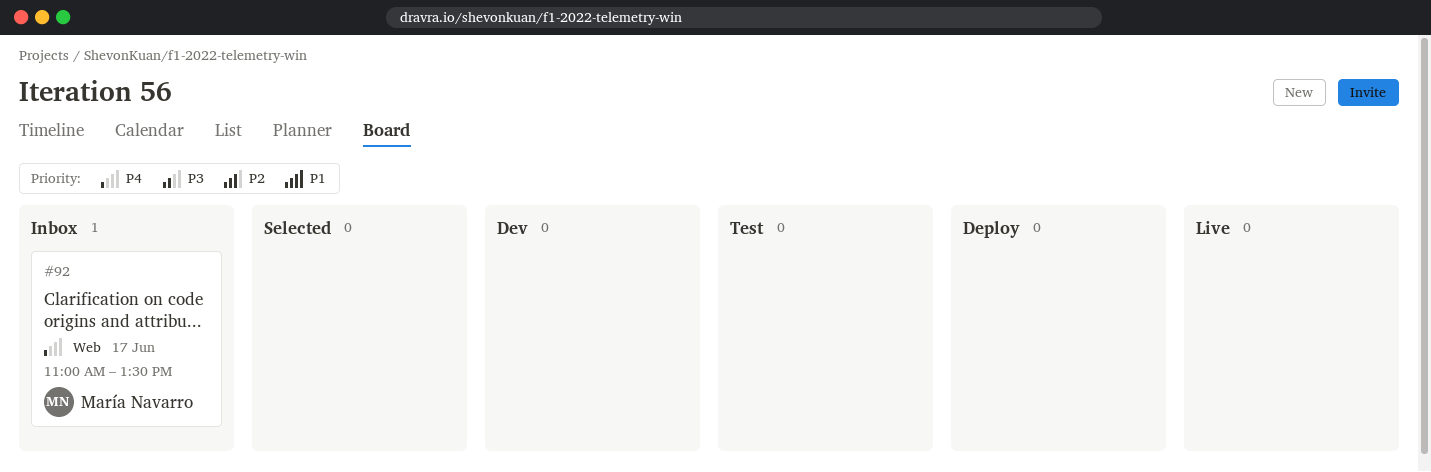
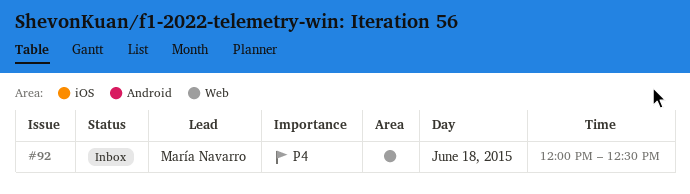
#92, day: Jun 17 -> Jun 18
#92, begins: 11:00 -> 12:00
#92, ends: 13:30 -> 12:30

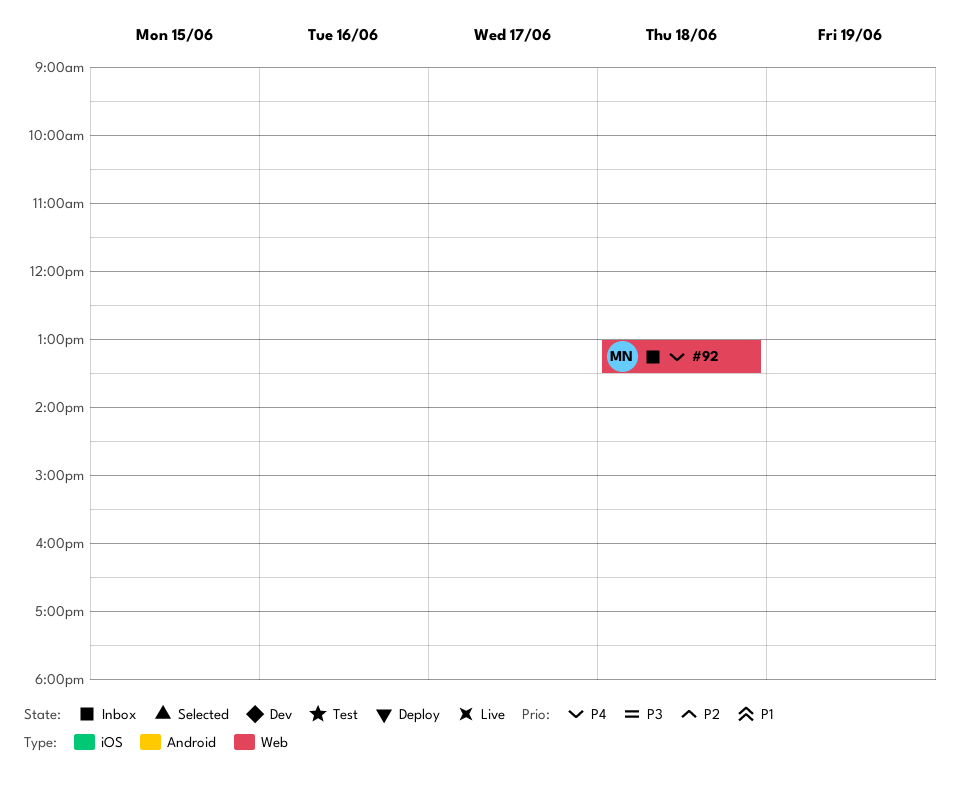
#92, begins: 12:00 -> 13:00
#92, ends: 12:30 -> 13:30

